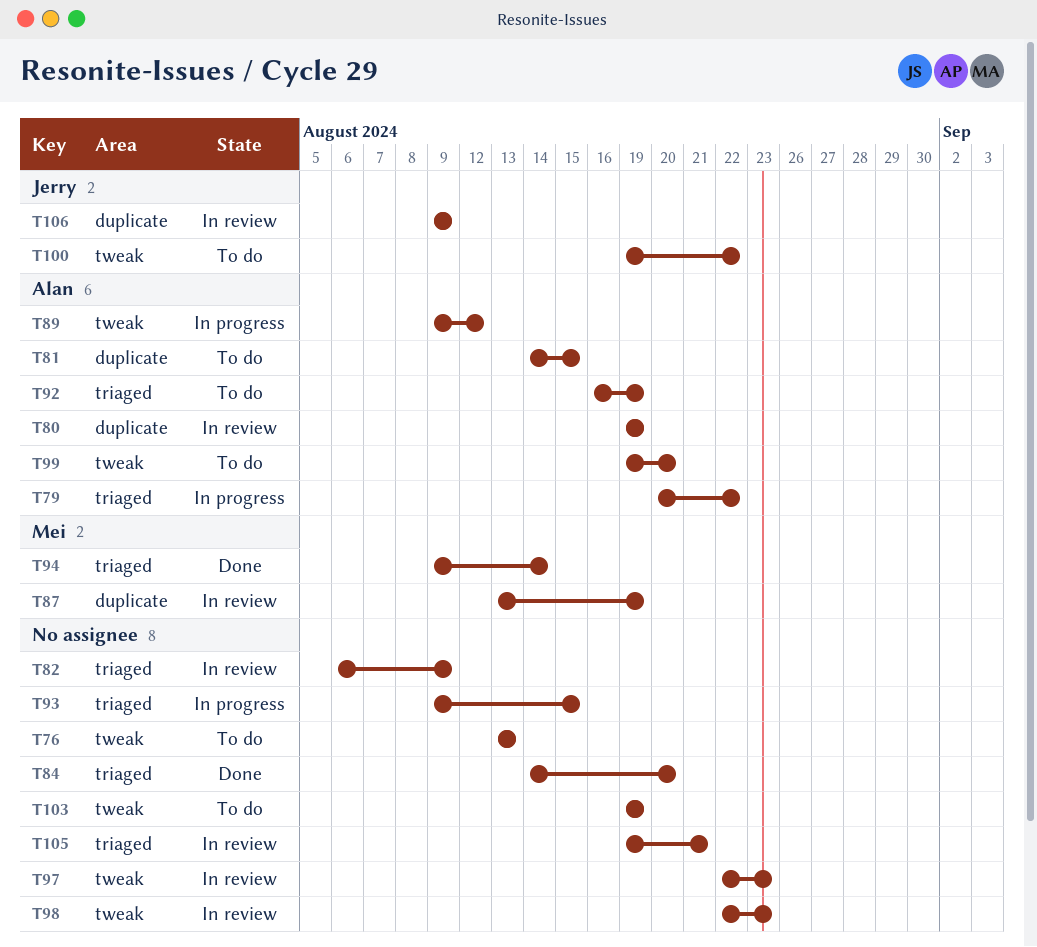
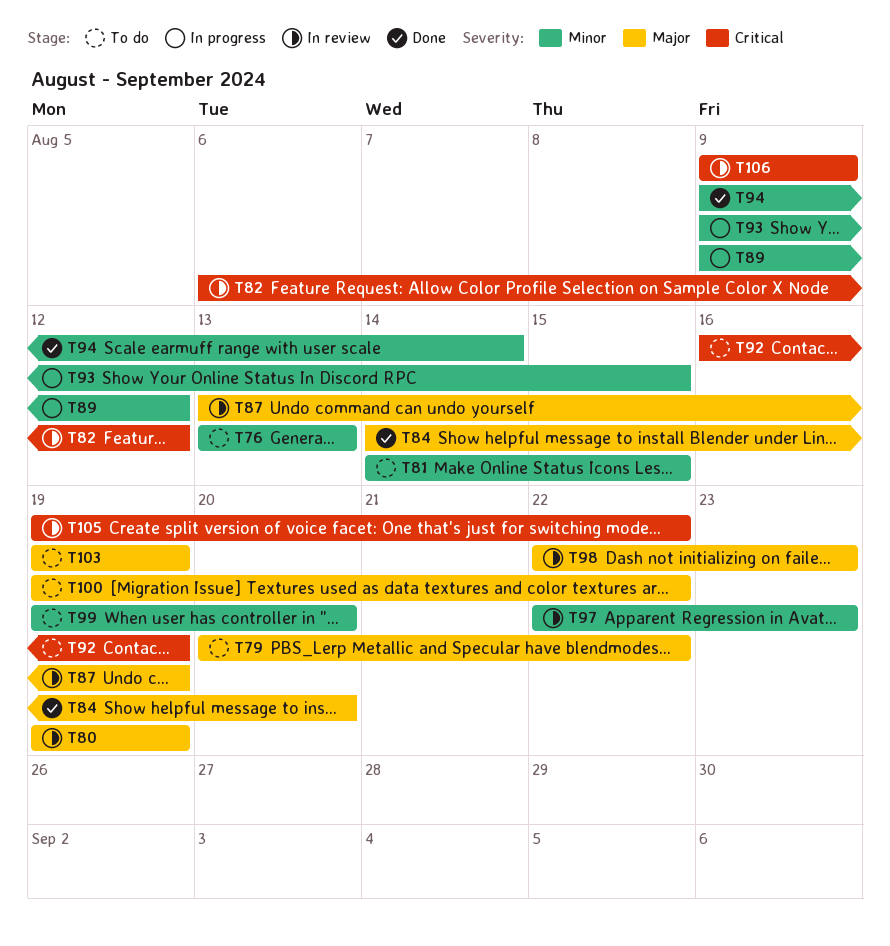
T79, status: In progress -> To do
T82, due: Aug 9 -> Aug 12
T105, due: Aug 21 -> Aug 22

